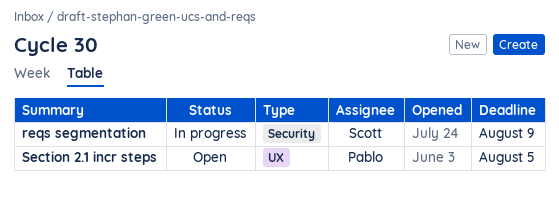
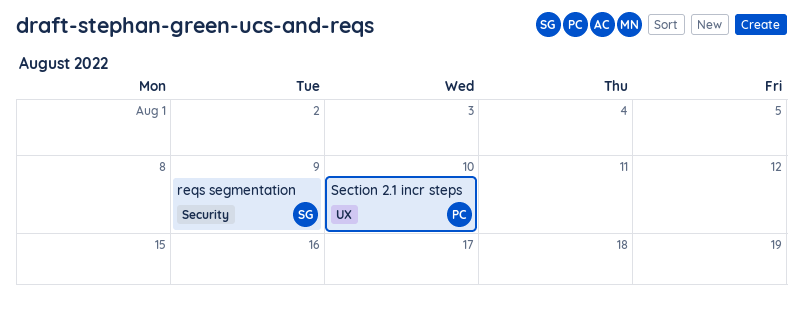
Section 2.1 incr steps, due: Aug 5 -> Aug 10

